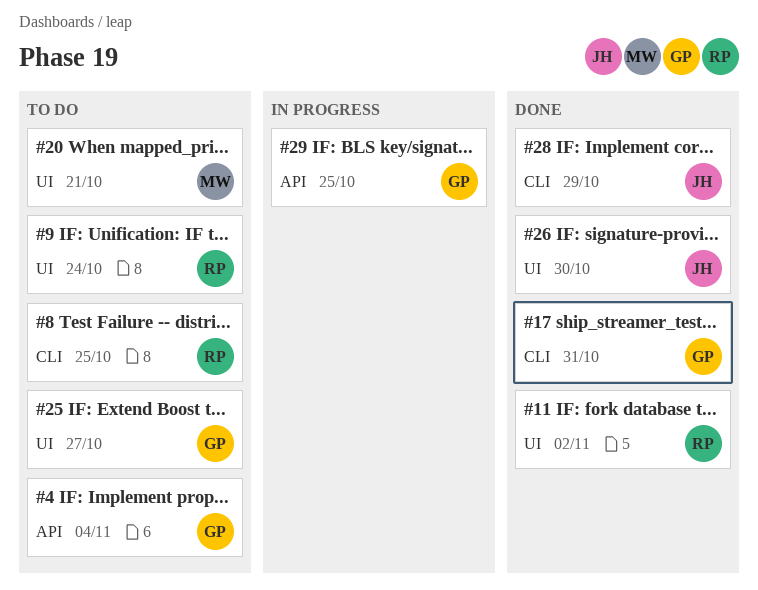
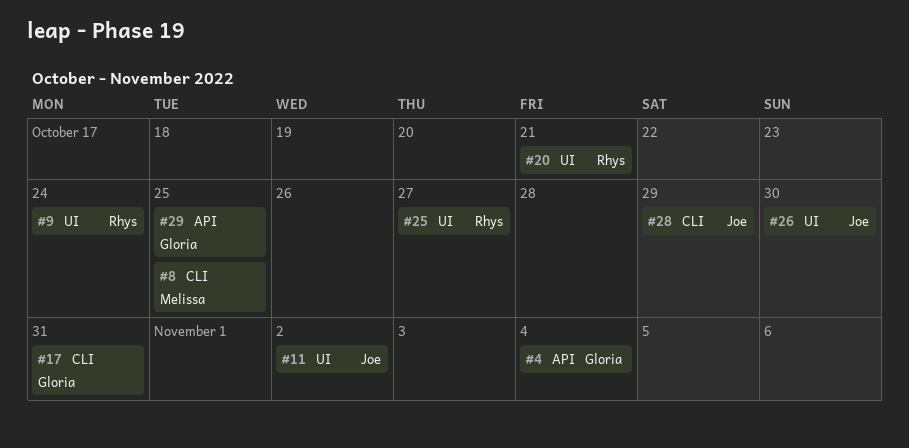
#8, owner: Rhys -> Melissa
#11, owner: Rhys -> Joe
#20, owner: Melissa -> Rhys
#25, owner: Gloria -> Rhys

